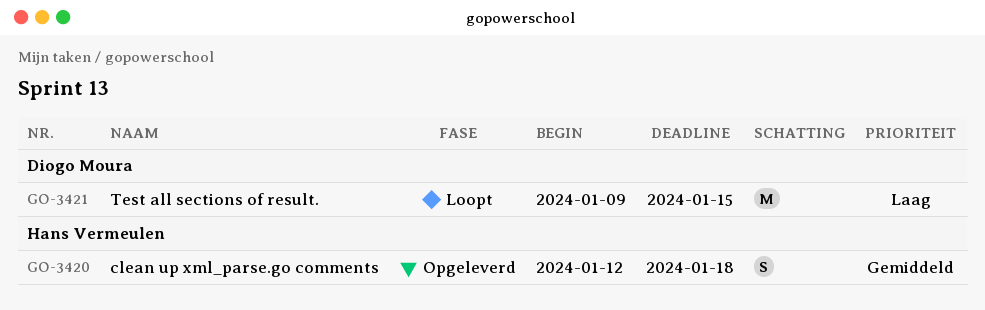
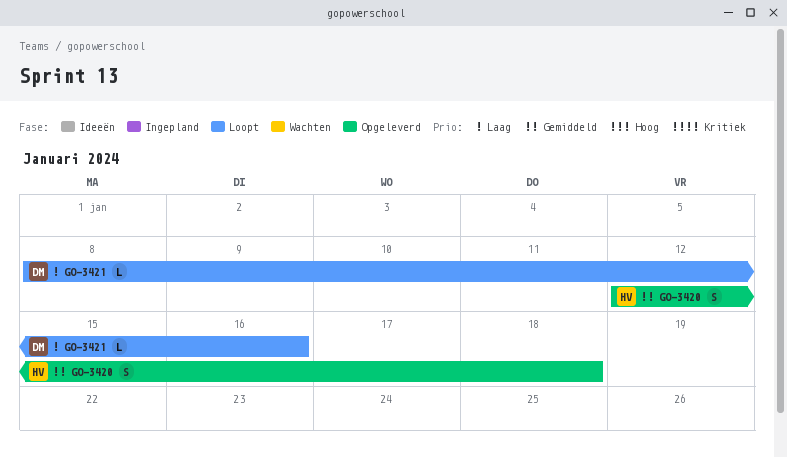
GO-3421, estimate: M -> L
GO-3421, start: Jan 9 -> Jan 8
GO-3421, due: Jan 15 -> Jan 16

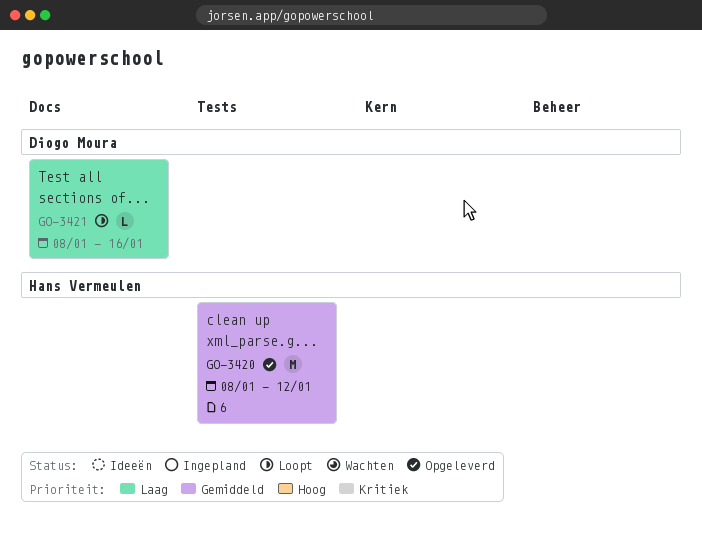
GO-3420, estimate: S -> M
GO-3420, start: Jan 12 -> Jan 8
GO-3420, due: Jan 18 -> Jan 12

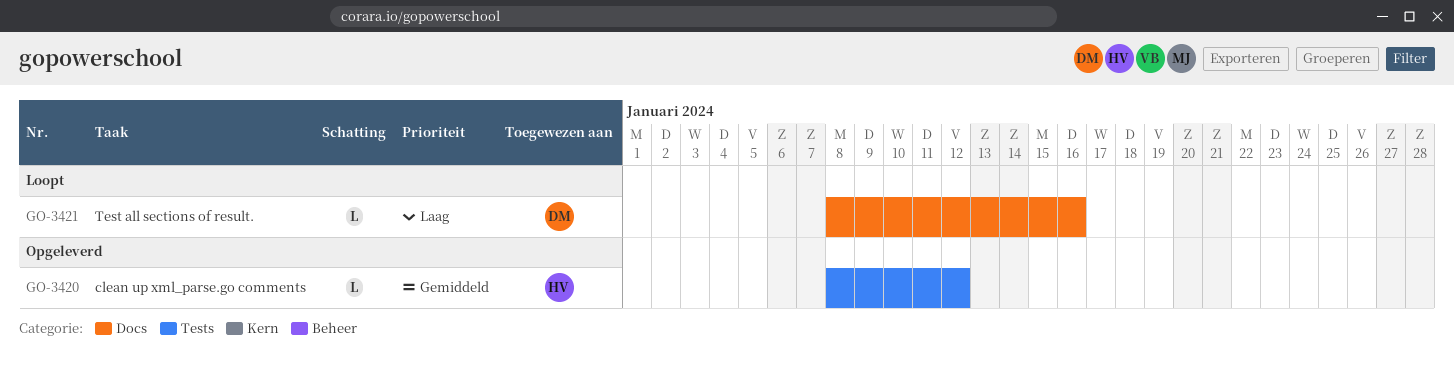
GO-3420, estimate: M -> L

